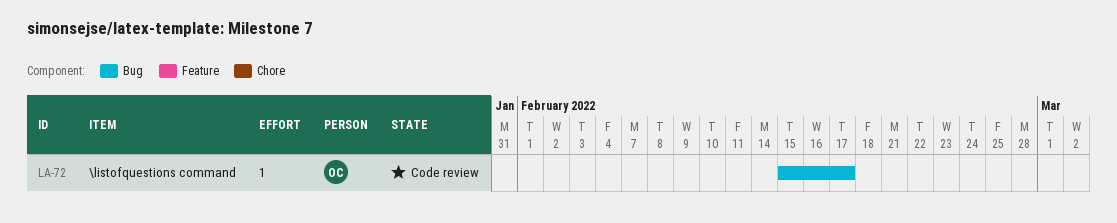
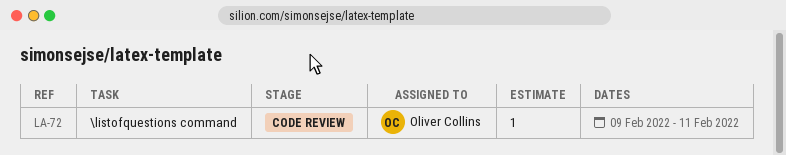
LA-72, start: Feb 15 -> Feb 9
LA-72, due: Feb 17 -> Feb 11

